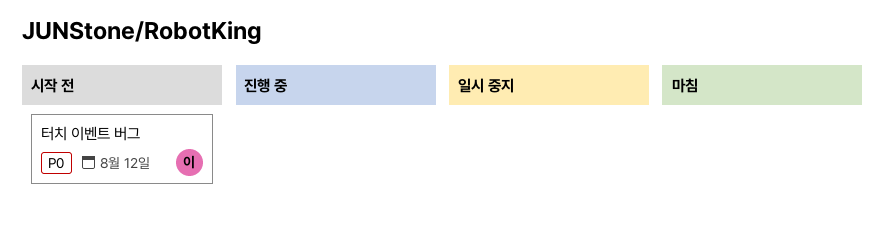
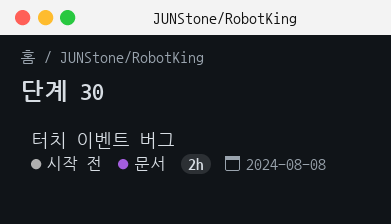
터치 이벤트 버그, due: Aug 12 -> Aug 8

